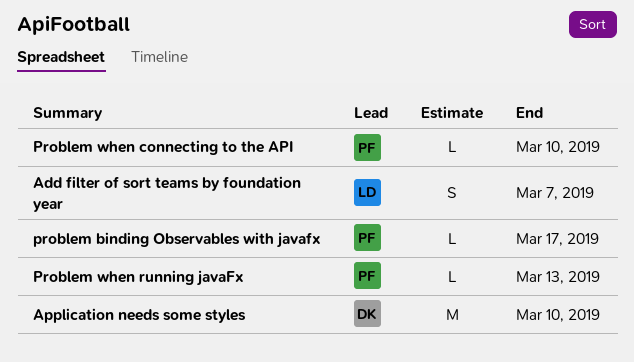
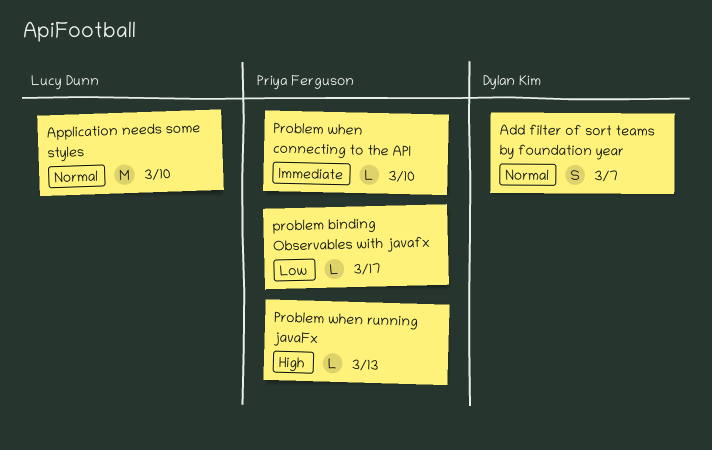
Add filter of sort teams by foundation year, owner: Lucy Dunn -> Dylan Kim
Application needs some styles, owner: Dylan Kim -> Lucy Dunn

